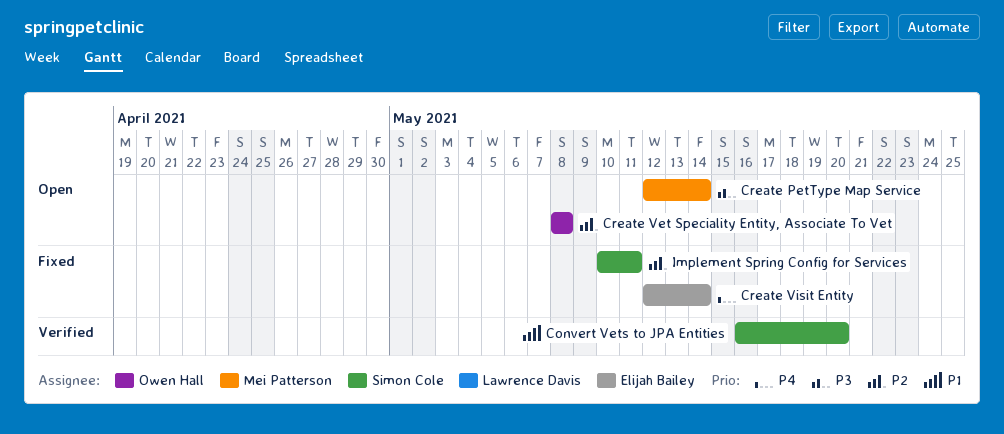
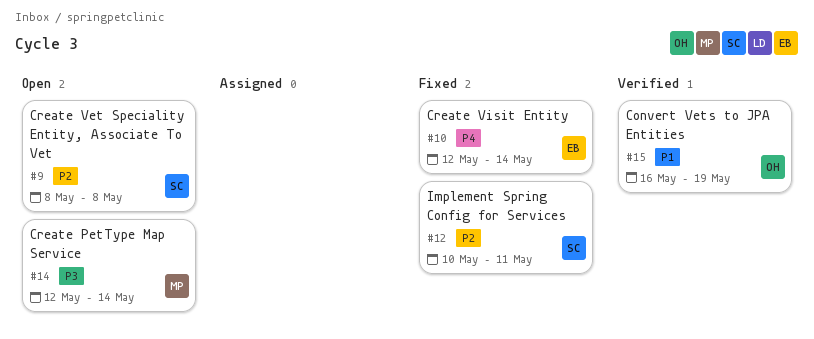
Convert Vets to JPA Entities, owner: Simon Cole -> Owen Hall
Convert Vets to JPA Entities, due: May 20 -> May 19
Create Vet Speciality Entity, Associate To Vet, owner: Owen Hall -> Simon Cole

